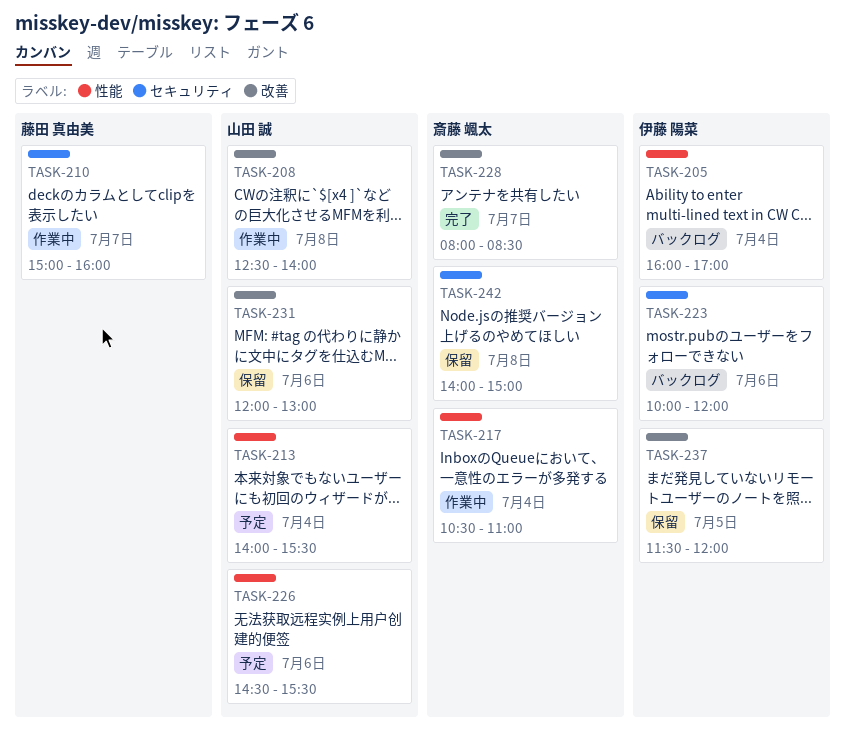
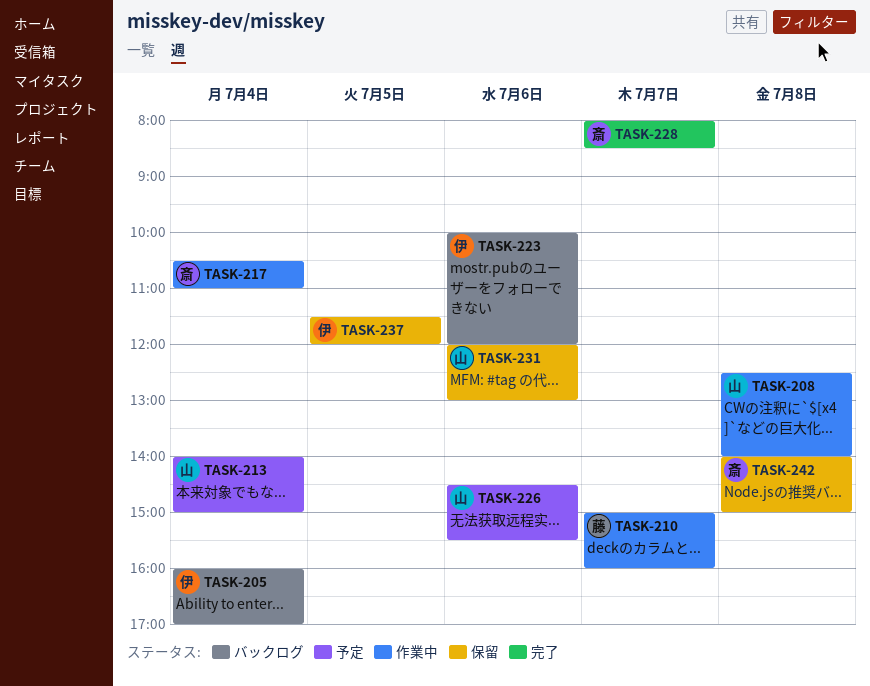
TASK-213, ends: 15:30 -> 15:00

